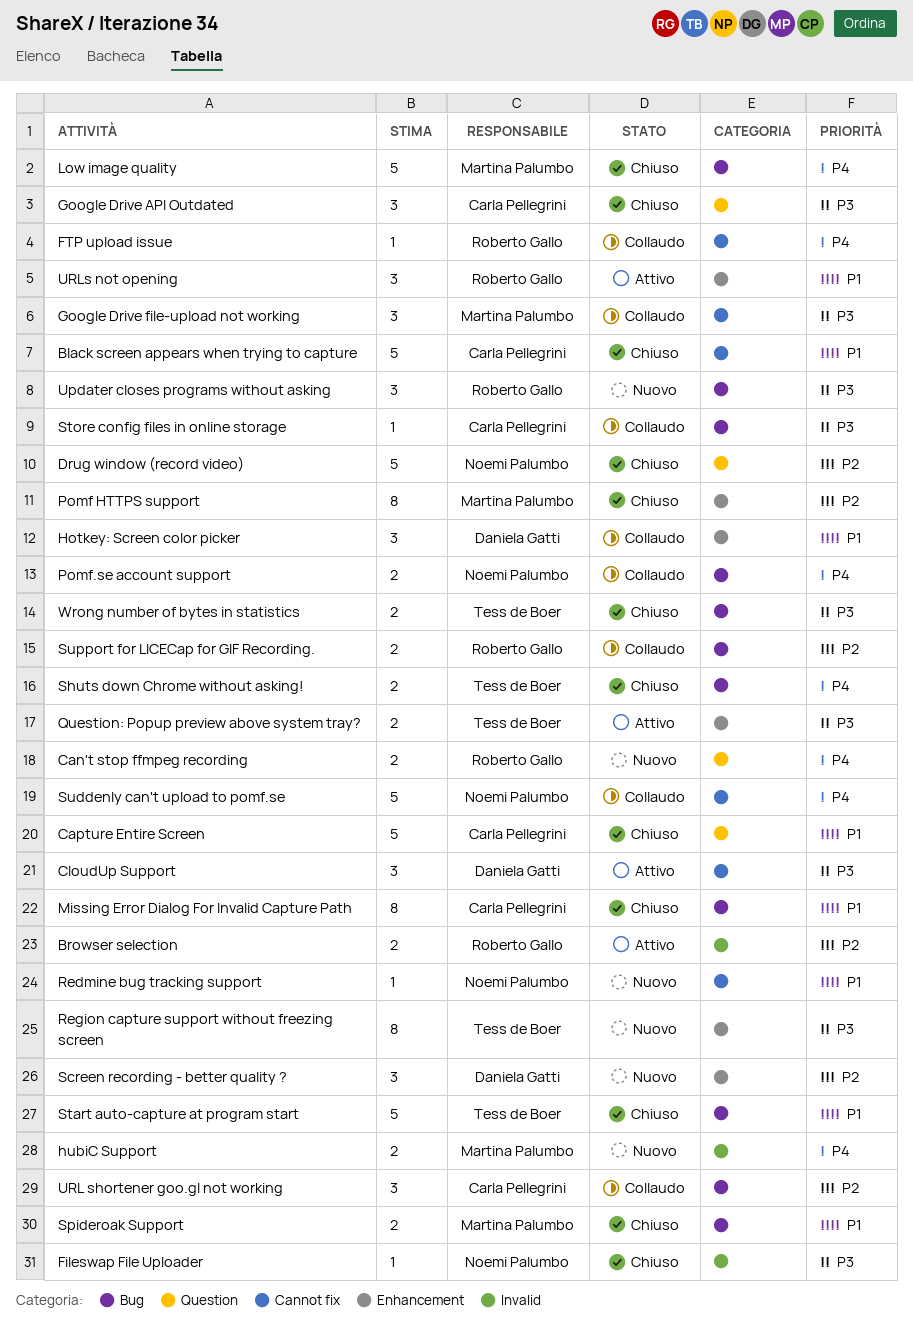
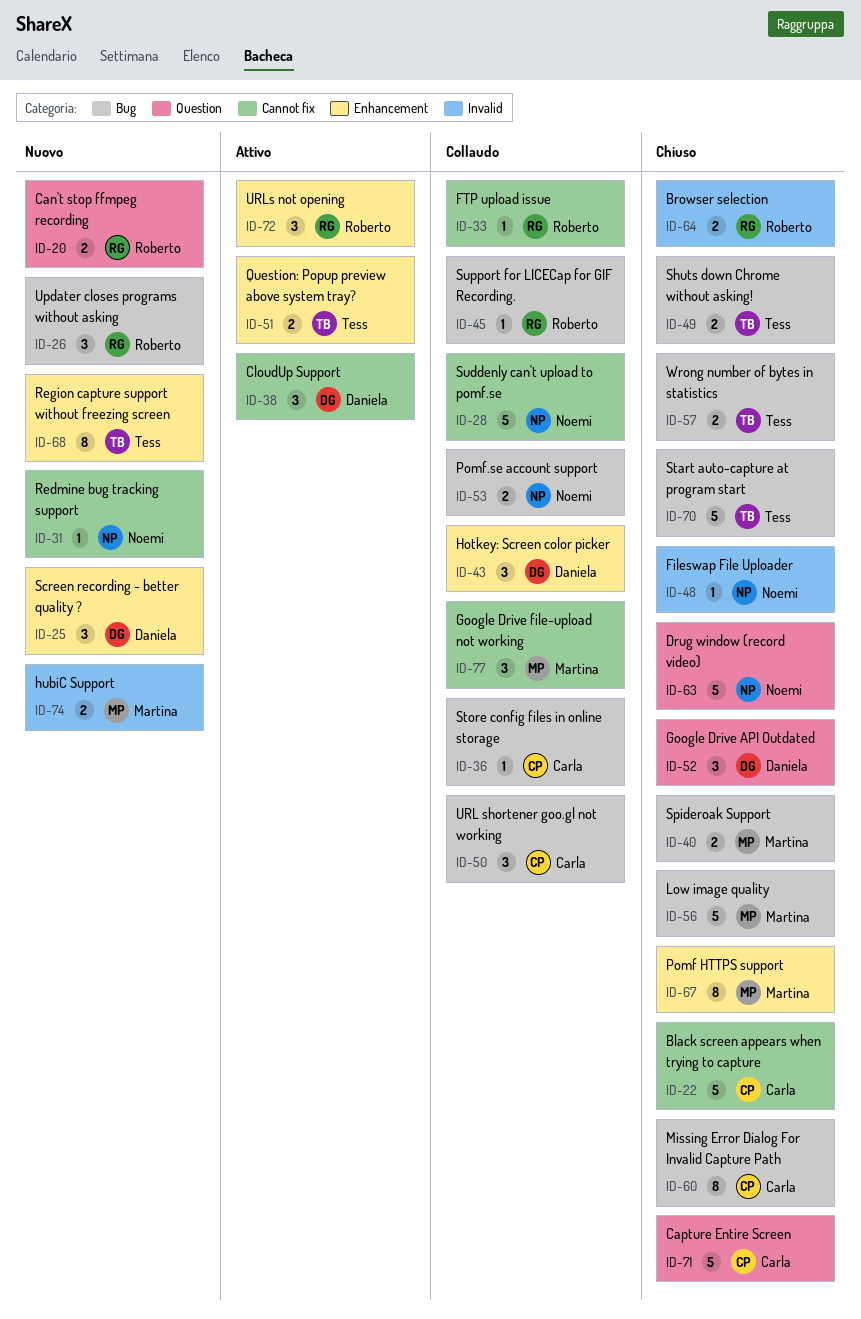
Browser selection, status: Attivo -> Chiuso
Google Drive API Outdated, owner: Carla Pellegrini -> Daniela Gatti
Support for LICECap for GIF Recording., estimate: 2 -> 1

